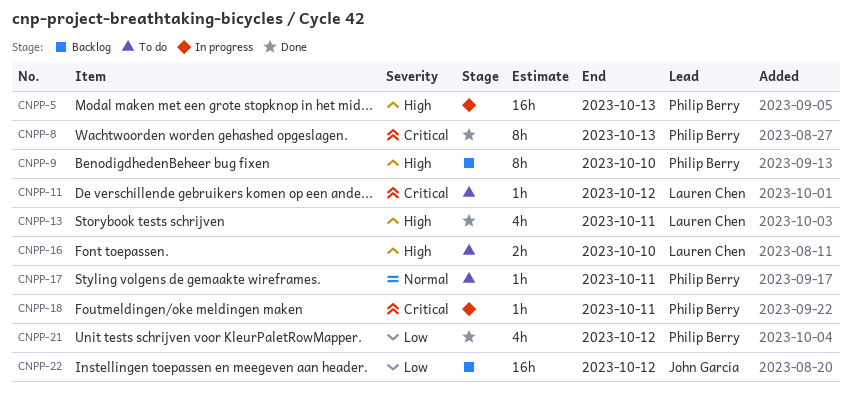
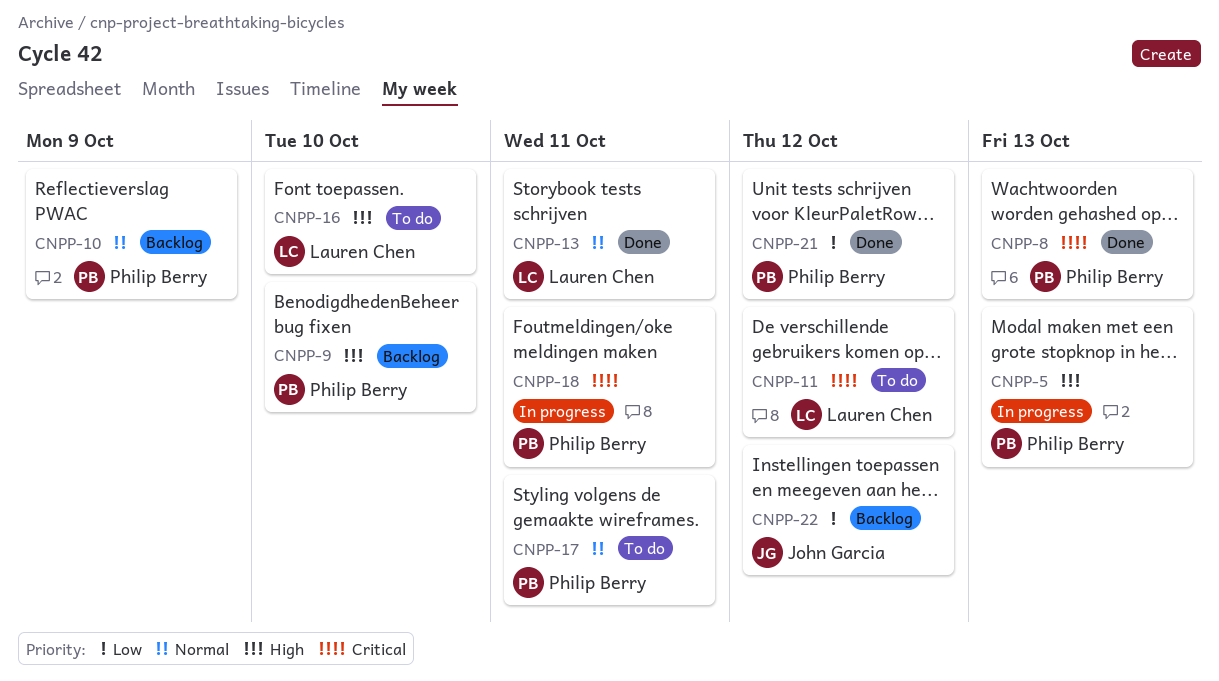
CNPP-10: none -> present
CNPP-13, priority: High -> Normal

